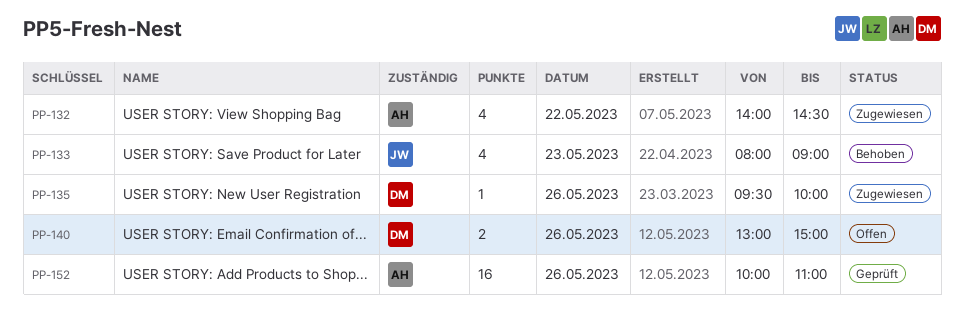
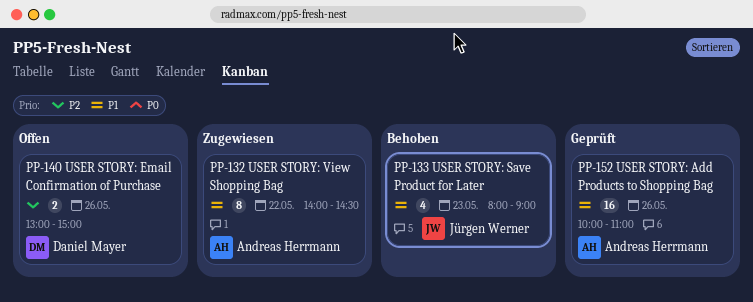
PP-132, estimate: 4 -> 8
PP-135: present -> none

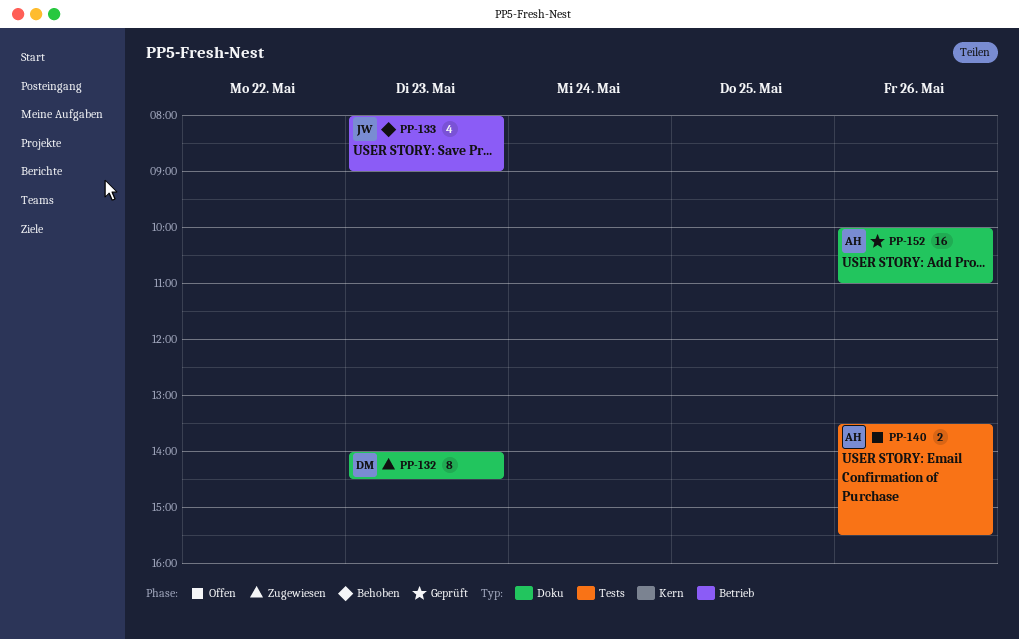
PP-132, owner: Andreas Herrmann -> Daniel Mayer
PP-132, day: May 22 -> May 23
PP-140, owner: Daniel Mayer -> Andreas Herrmann
PP-140, begins: 13:00 -> 13:30
PP-140, ends: 15:00 -> 15:30

